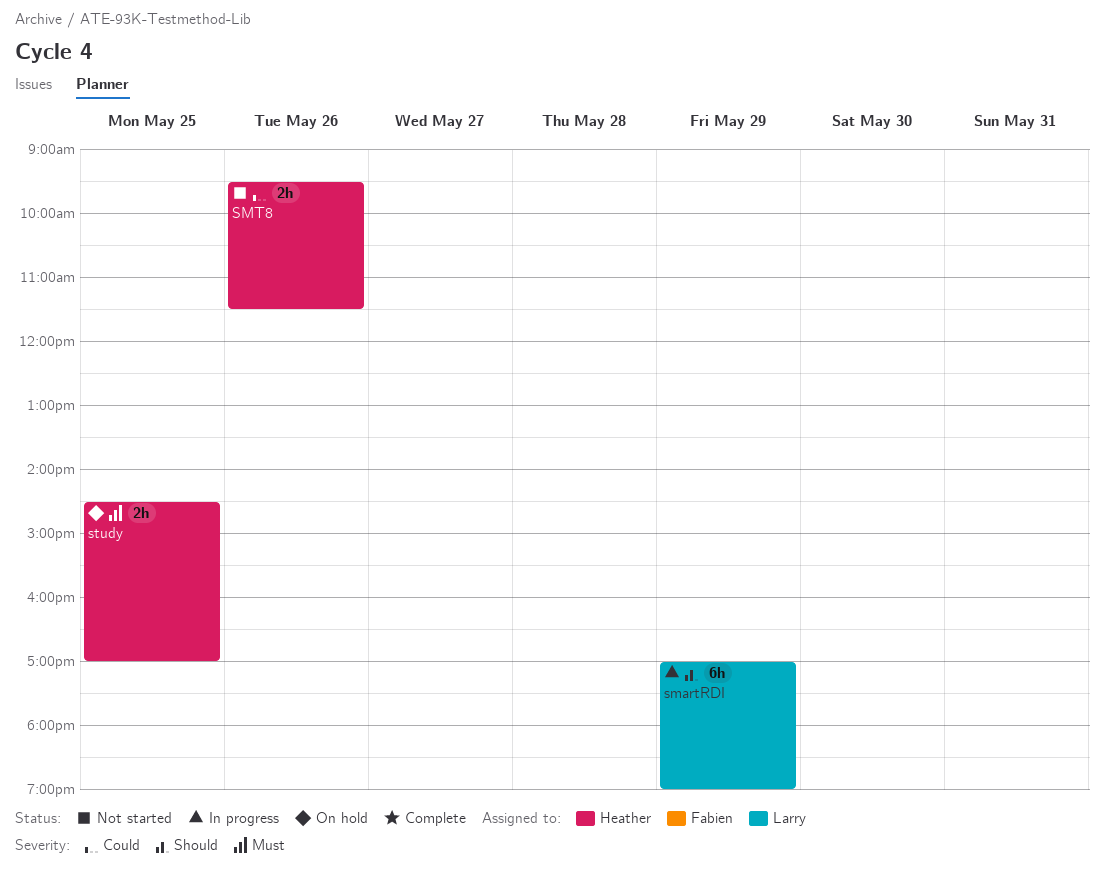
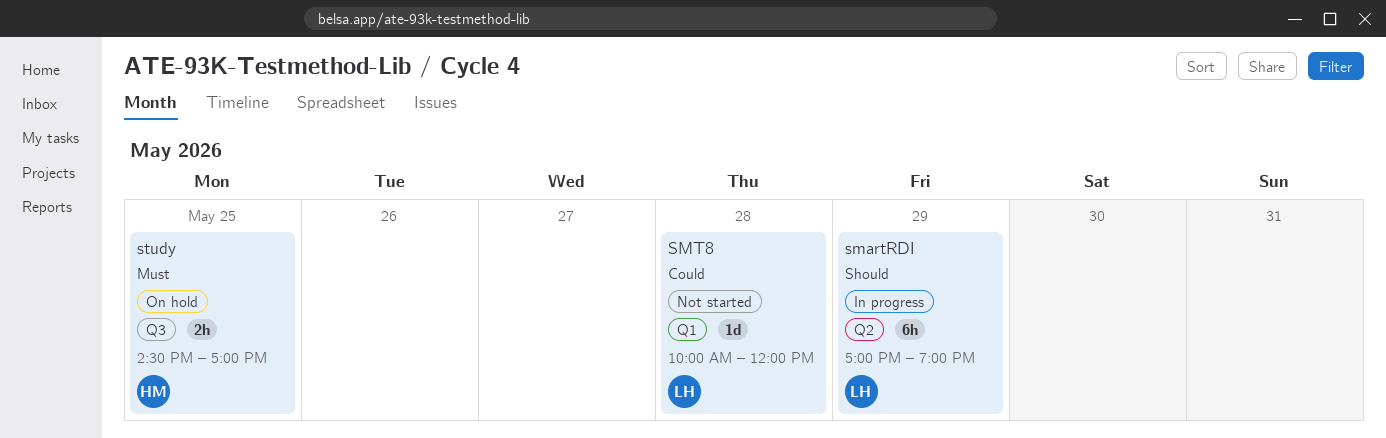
SMT8, owner: Heather -> Larry
SMT8, estimate: 2h -> 1d
SMT8, day: May 26 -> May 28
SMT8, begins: 09:30 -> 10:00
SMT8, ends: 11:30 -> 12:00

